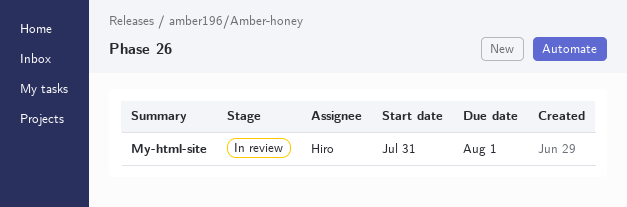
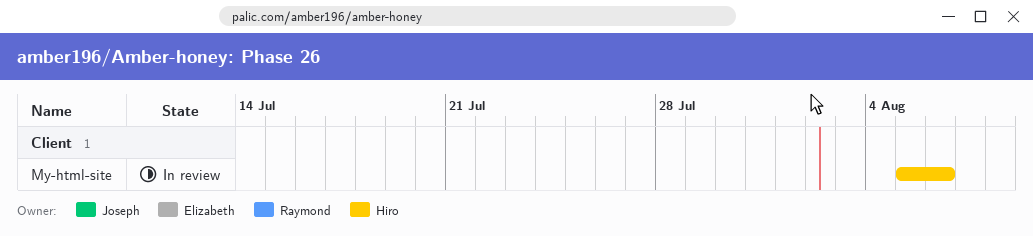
My-html-site, start: Jul 31 -> Aug 5
My-html-site, due: Aug 1 -> Aug 6

